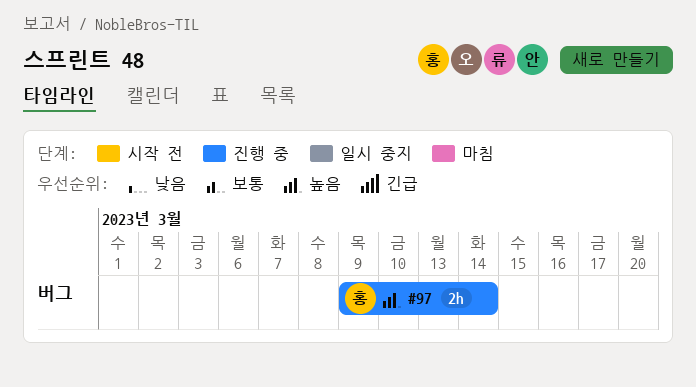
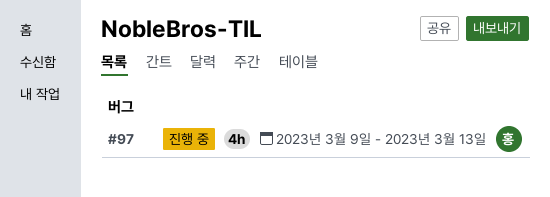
#97, estimate: 2h -> 4h
#97, due: Mar 14 -> Mar 13

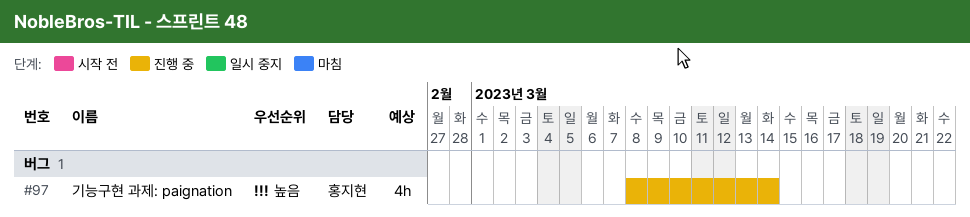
#97, start: Mar 9 -> Mar 8
#97, due: Mar 13 -> Mar 14

